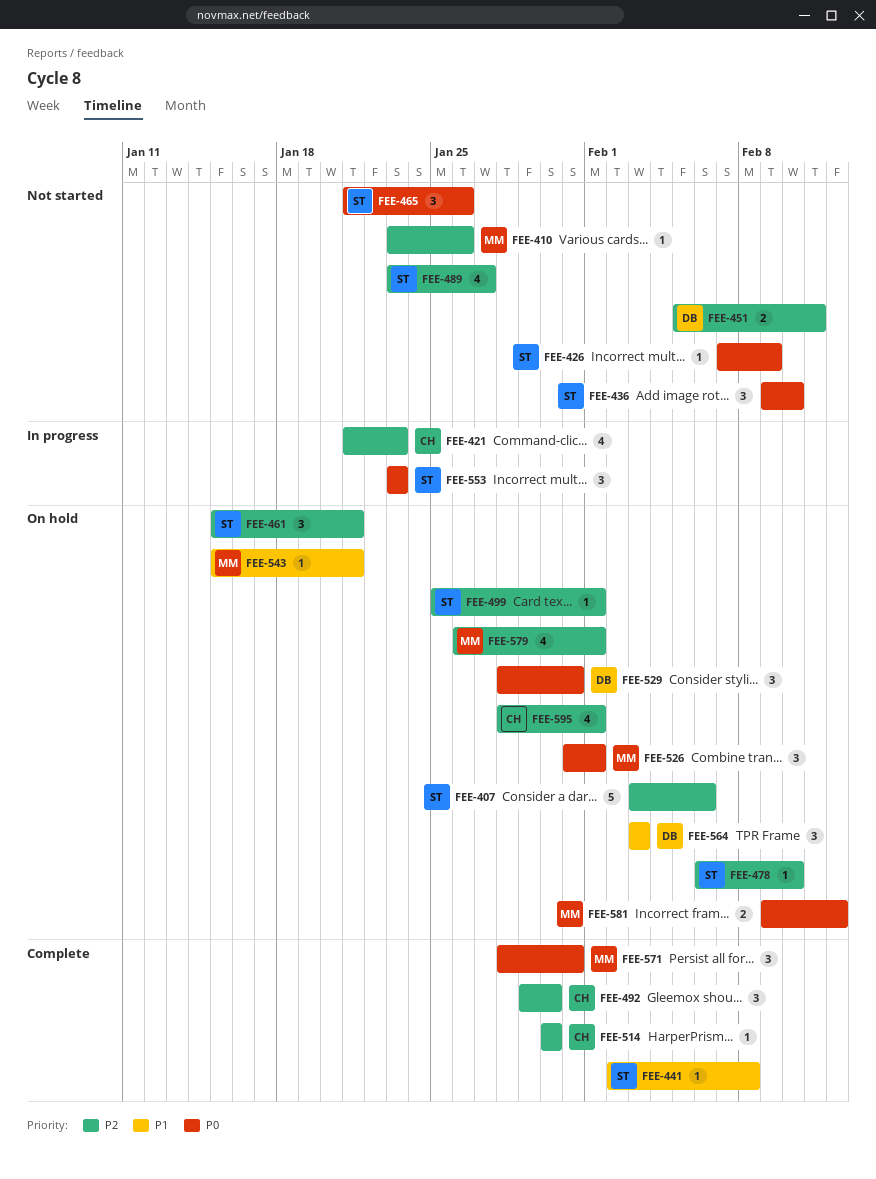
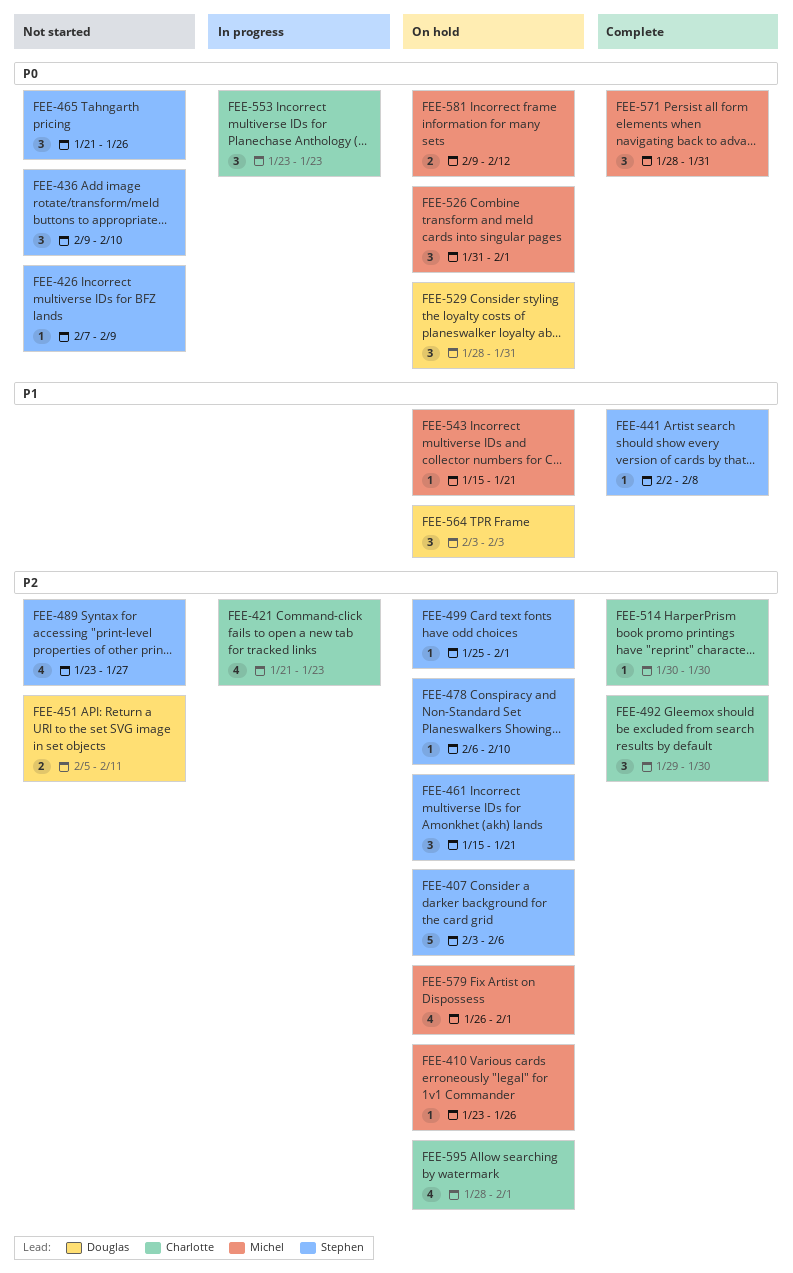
FEE-410, status: Not started -> On hold
FEE-553, owner: Stephen -> Charlotte

